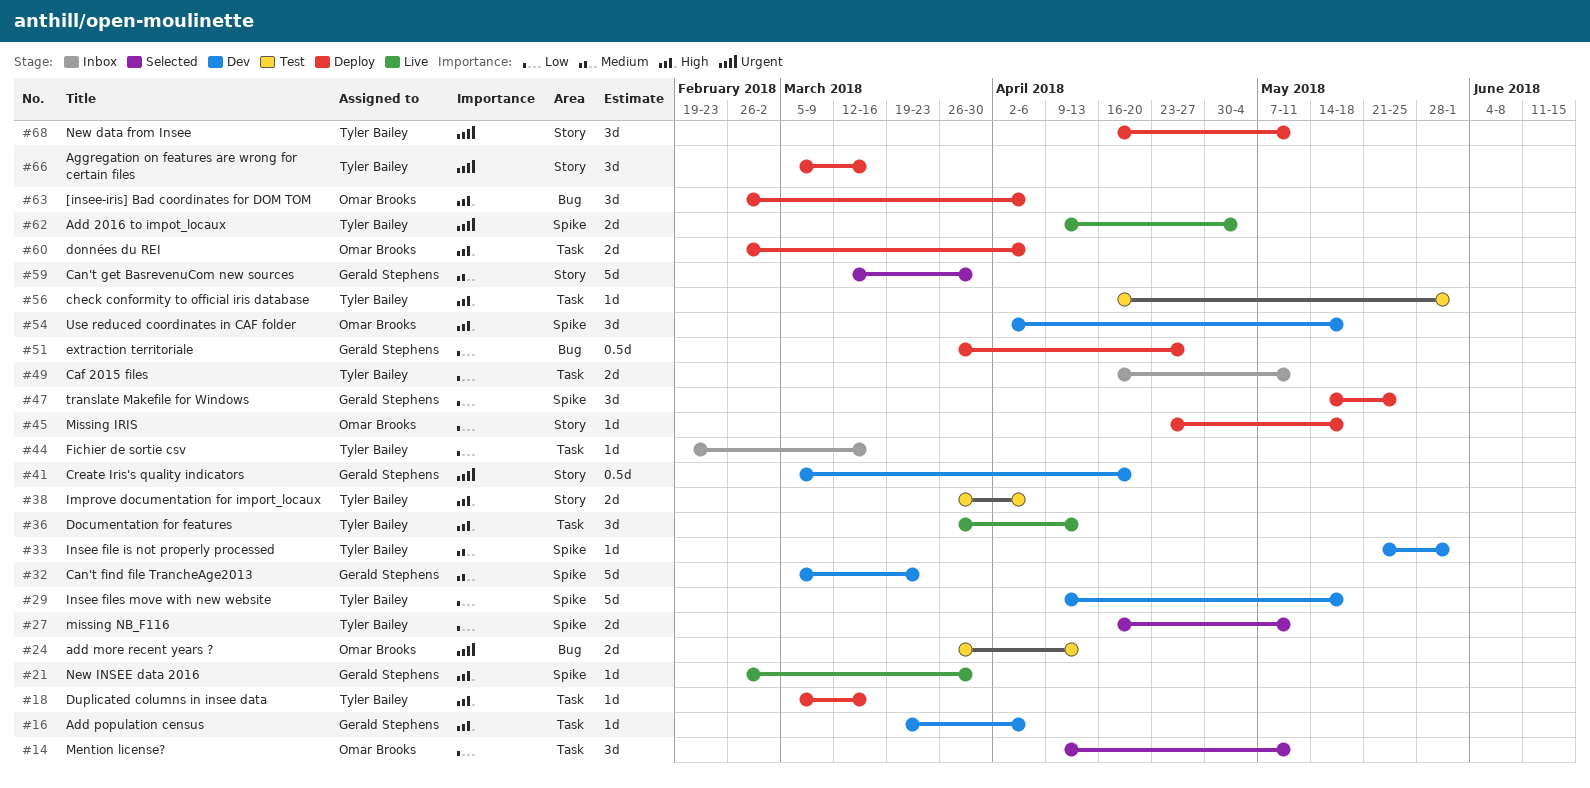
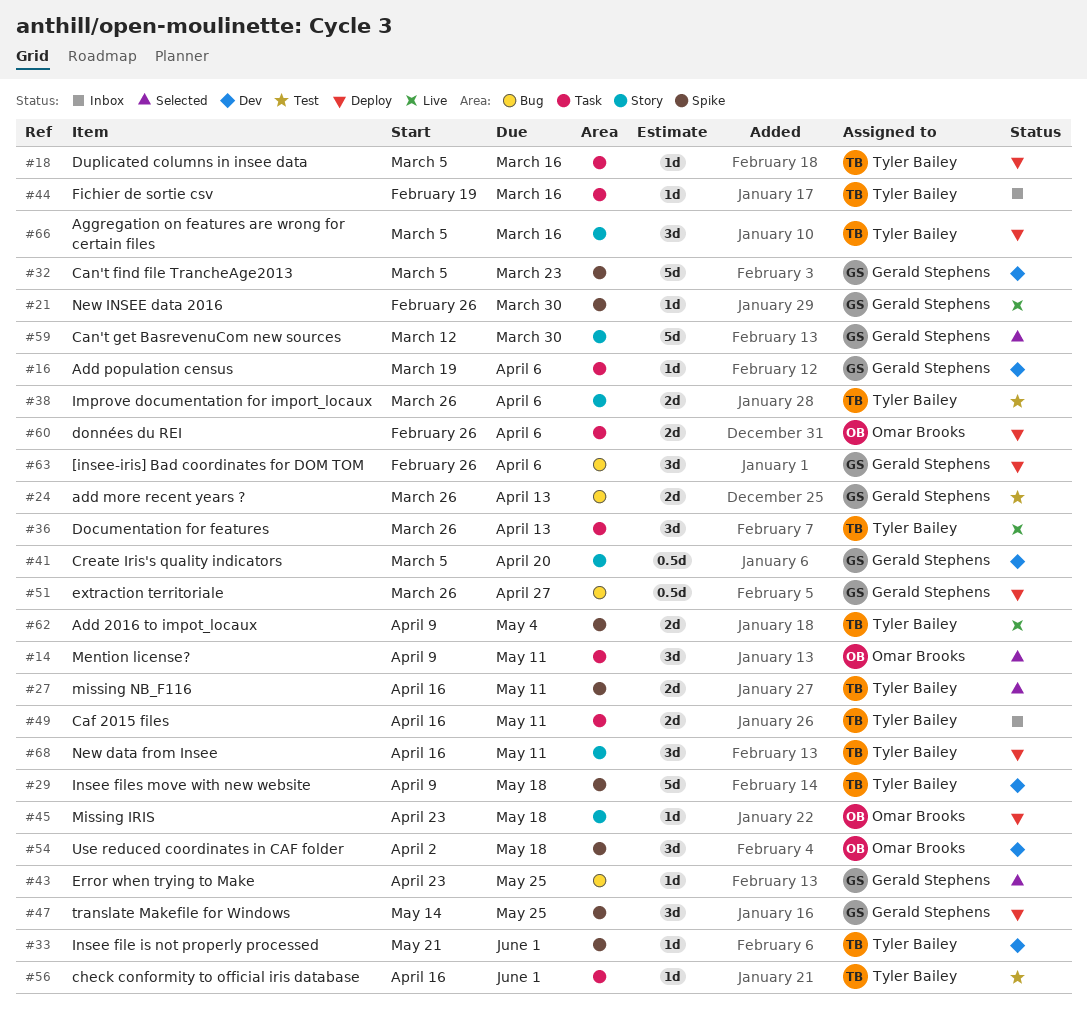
#24, owner: Omar Brooks -> Gerald Stephens
#43: none -> present
#63, owner: Omar Brooks -> Gerald Stephens

